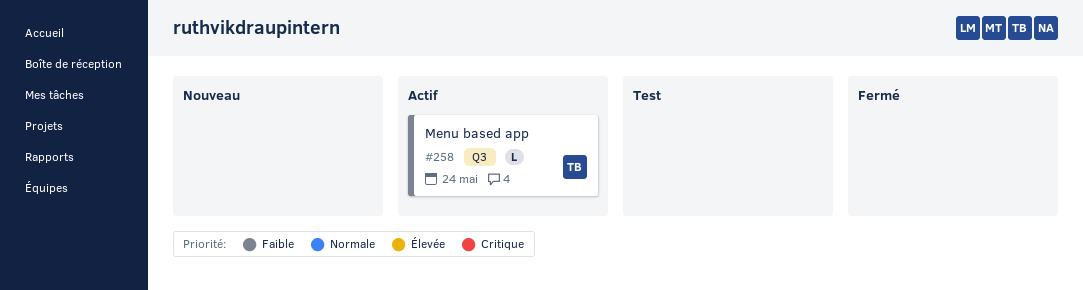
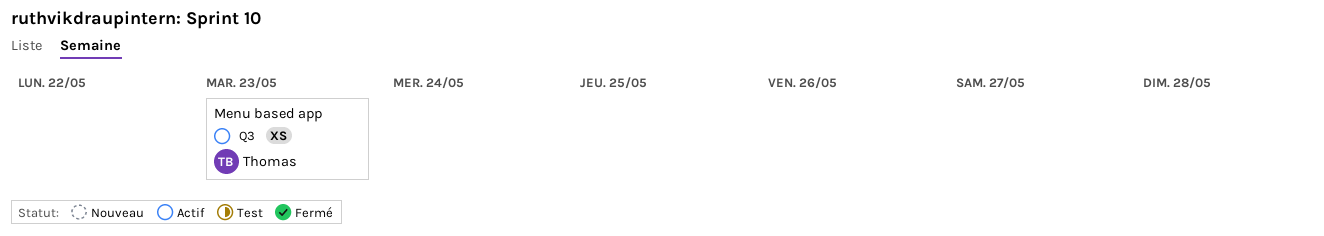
Menu based app, estimate: L -> XS
Menu based app, due: May 24 -> May 23

